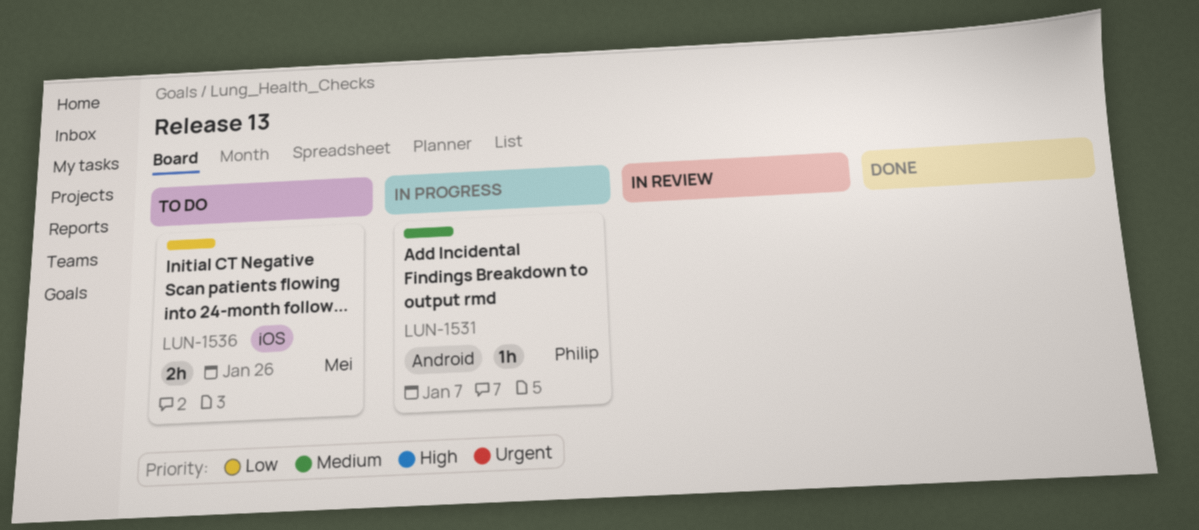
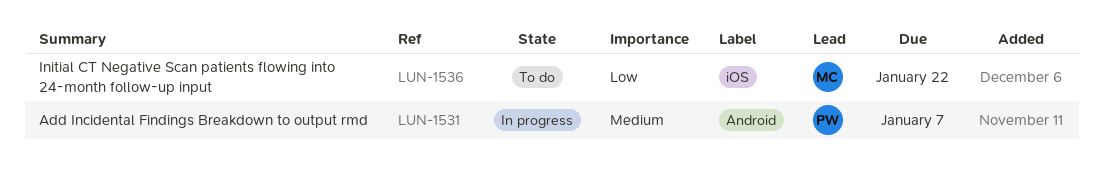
LUN-1536, due: Jan 26 -> Jan 22

